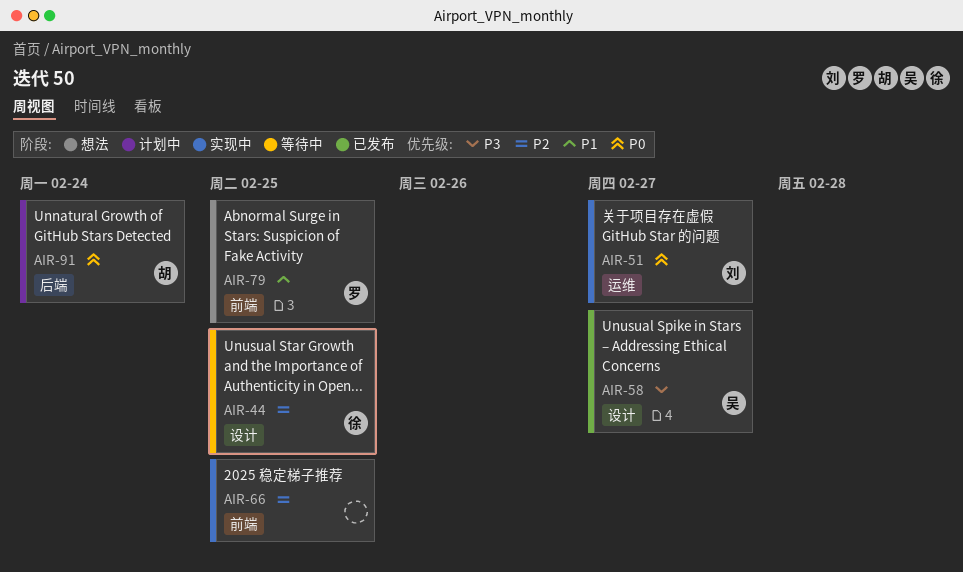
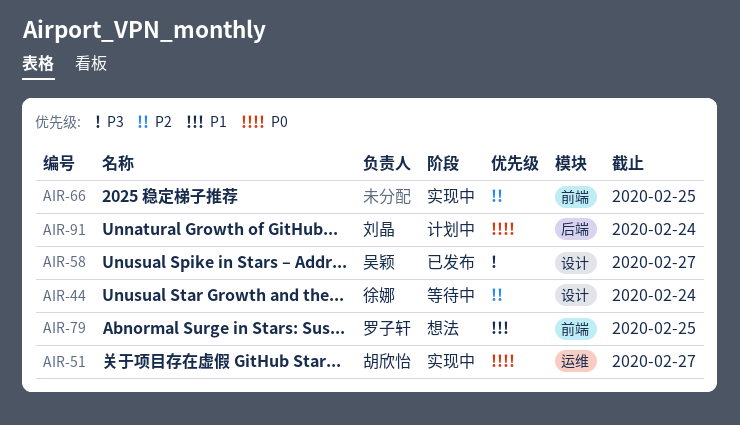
AIR-44, due: Feb 25 -> Feb 24
AIR-51, owner: 刘晶 -> 胡欣怡
AIR-91, owner: 胡欣怡 -> 刘晶

